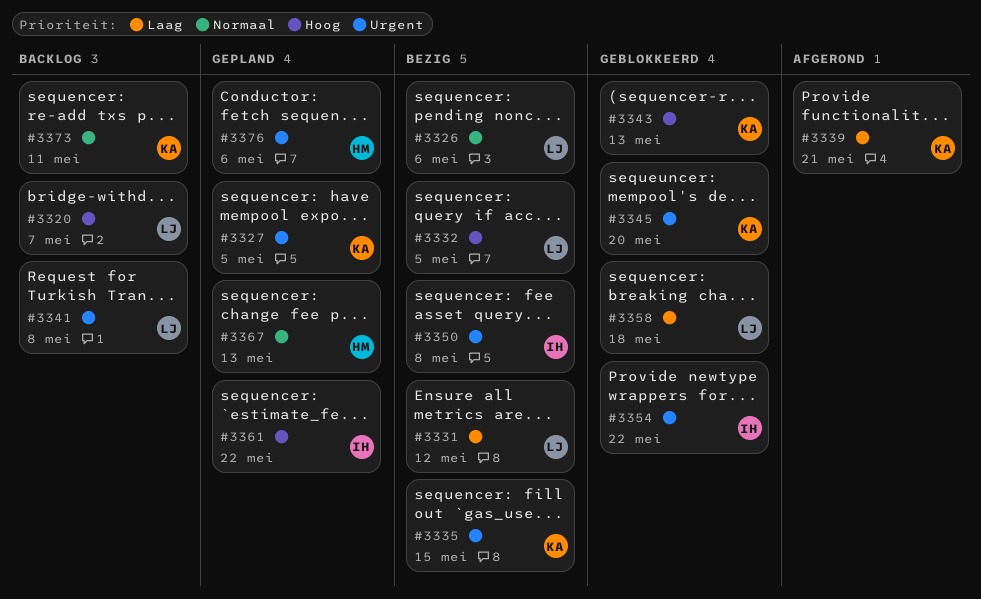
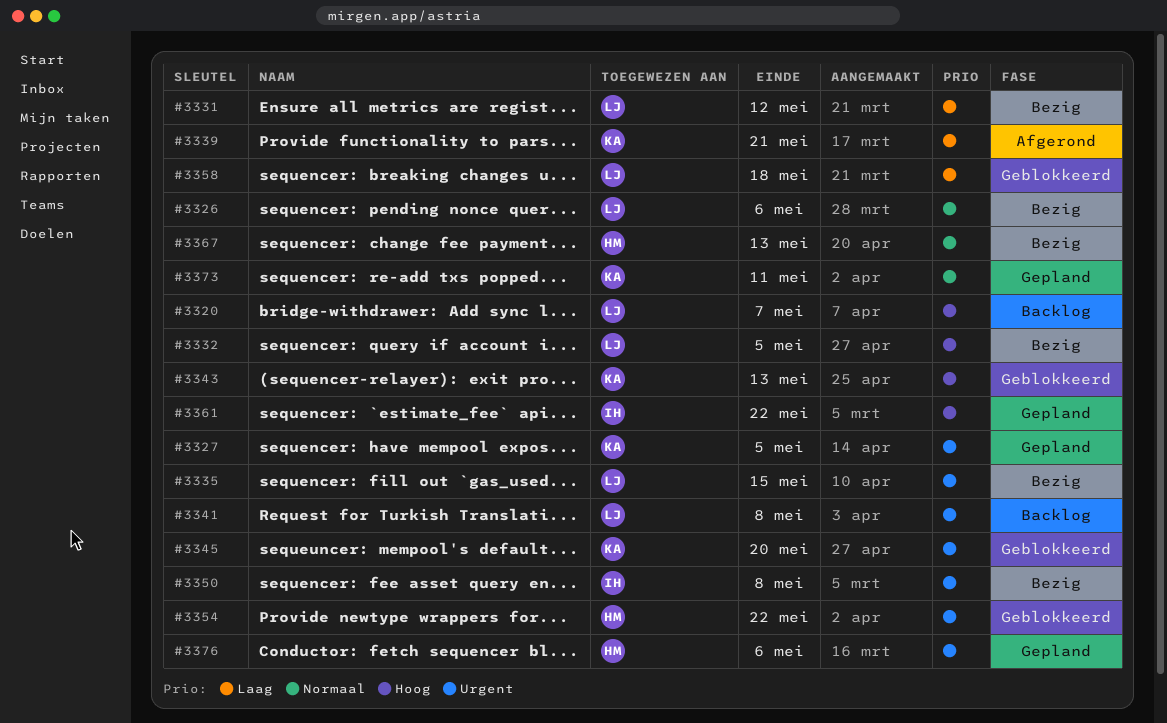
#3335, owner: KA -> LJ
#3354, owner: IH -> HM
#3367, status: Gepland -> Bezig
#3373, status: Backlog -> Gepland

